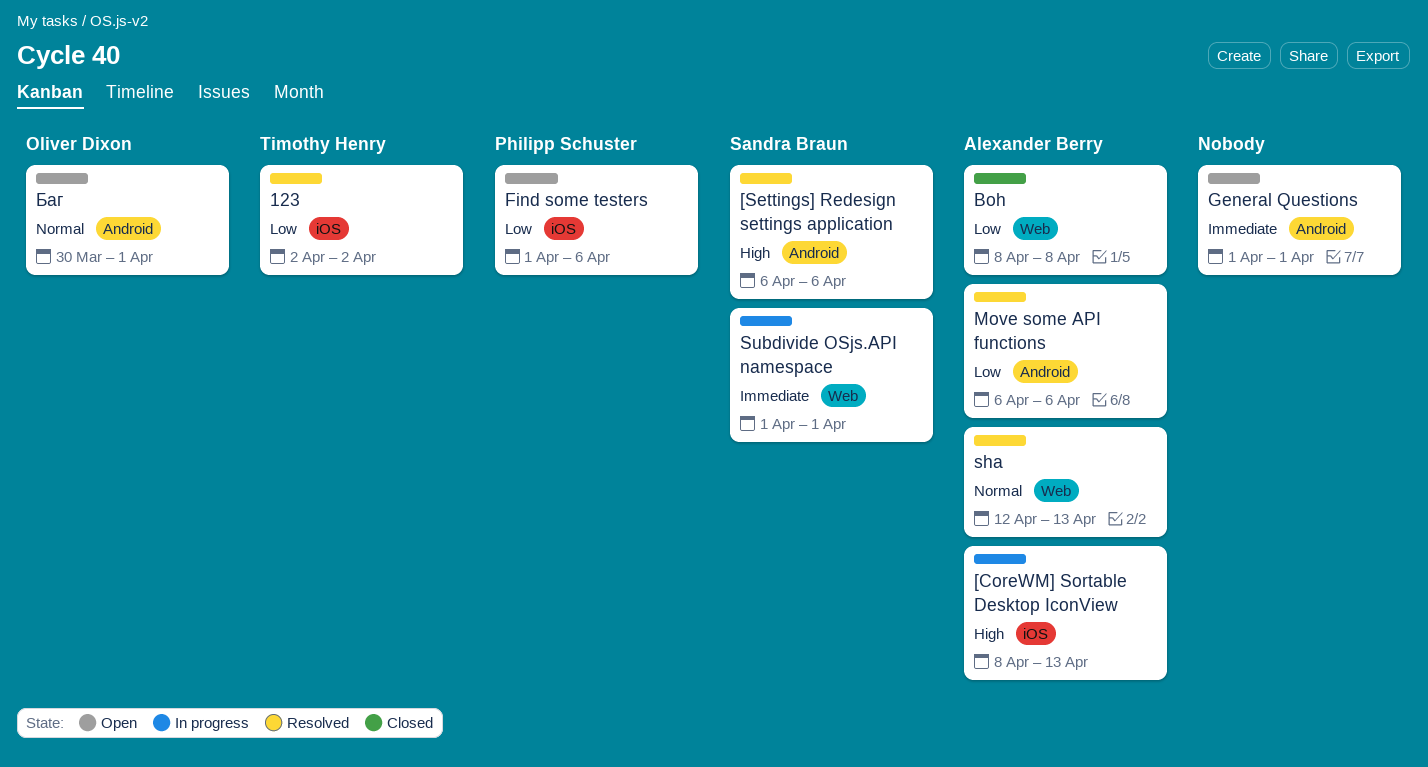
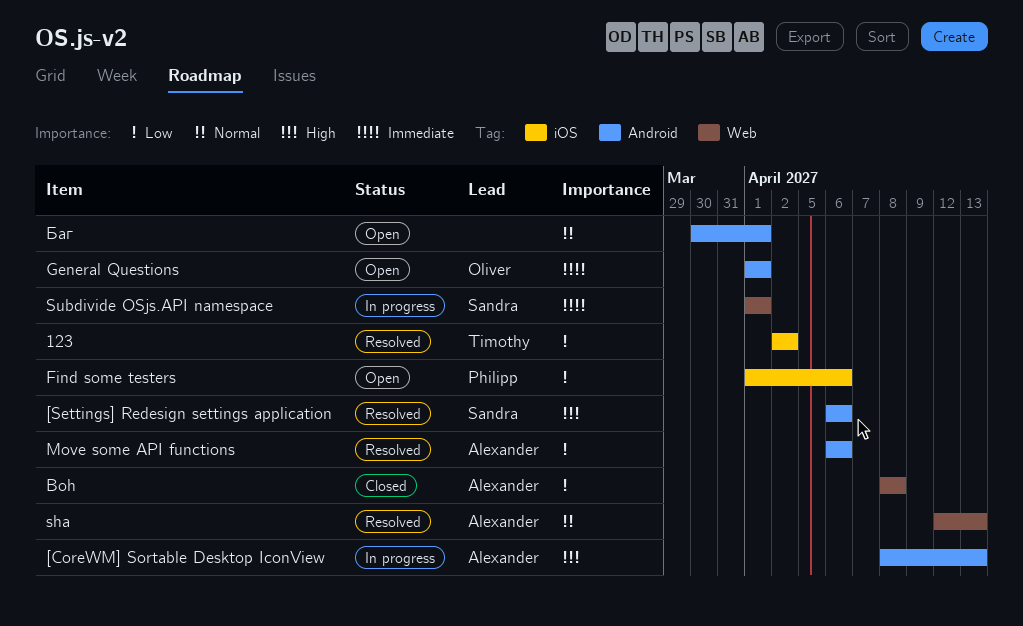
[CoreWM] Sortable Desktop IconView, label: iOS -> Android
General Questions, owner: none -> Oliver Dixon
Баг, owner: Oliver Dixon -> none

